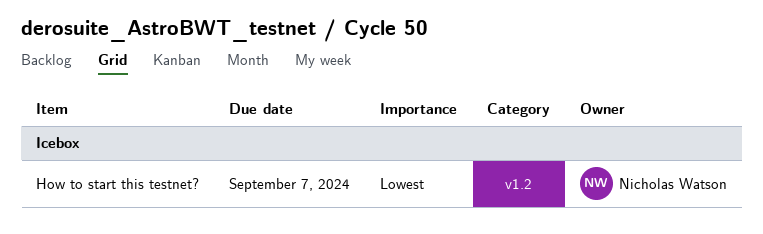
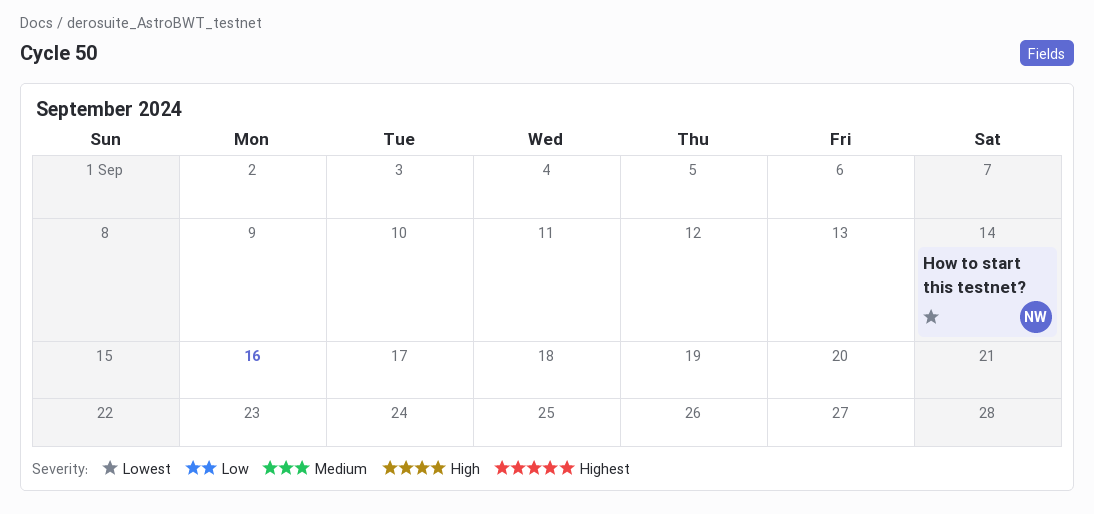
How to start this testnet?, due: Sep 7 -> Sep 14

